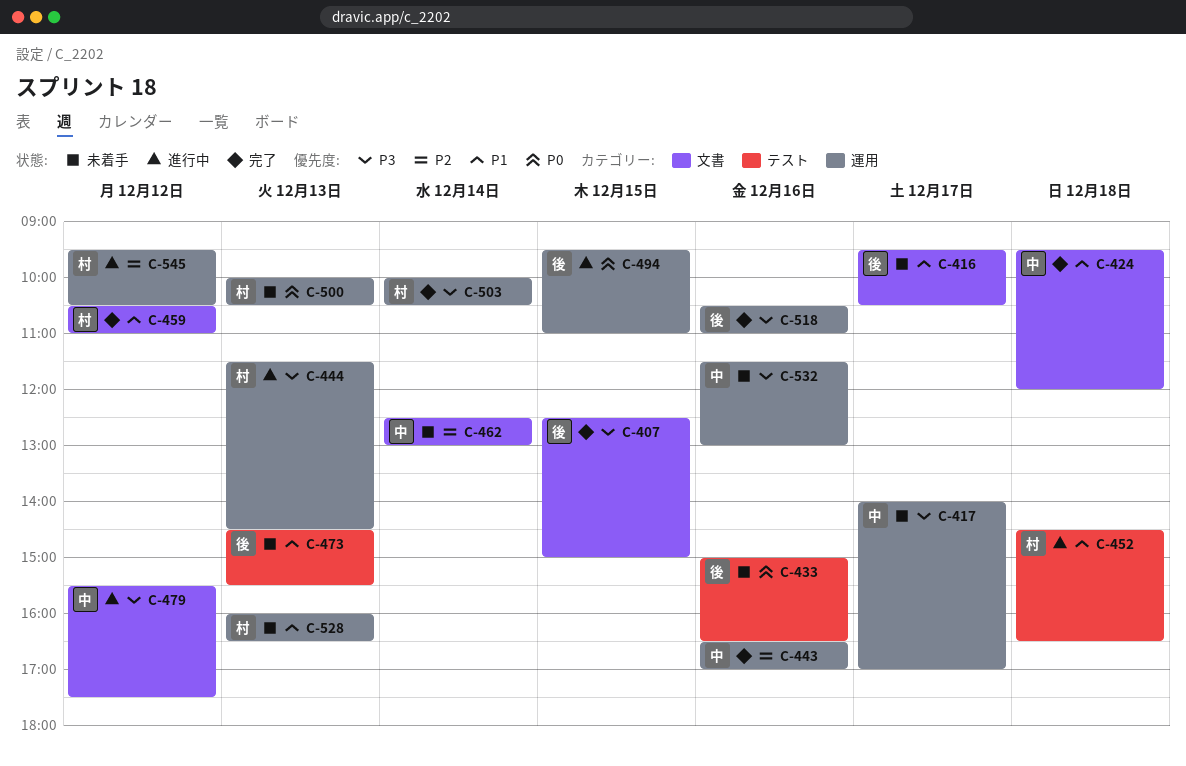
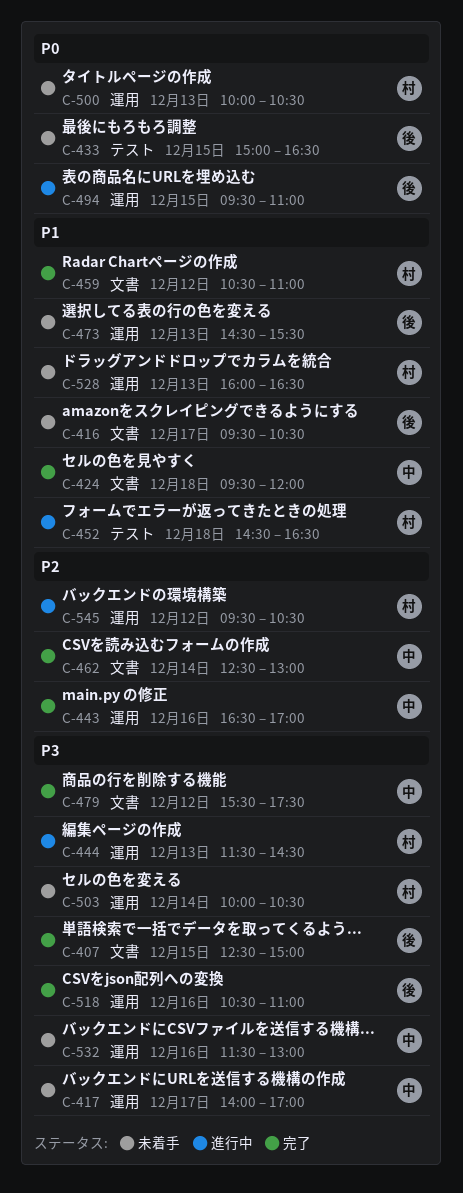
C-433, day: Dec 16 -> Dec 15
C-462, status: 未着手 -> 完了
C-473, label: テスト -> 運用
C-479, status: 進行中 -> 完了
C-503, status: 完了 -> 未着手

